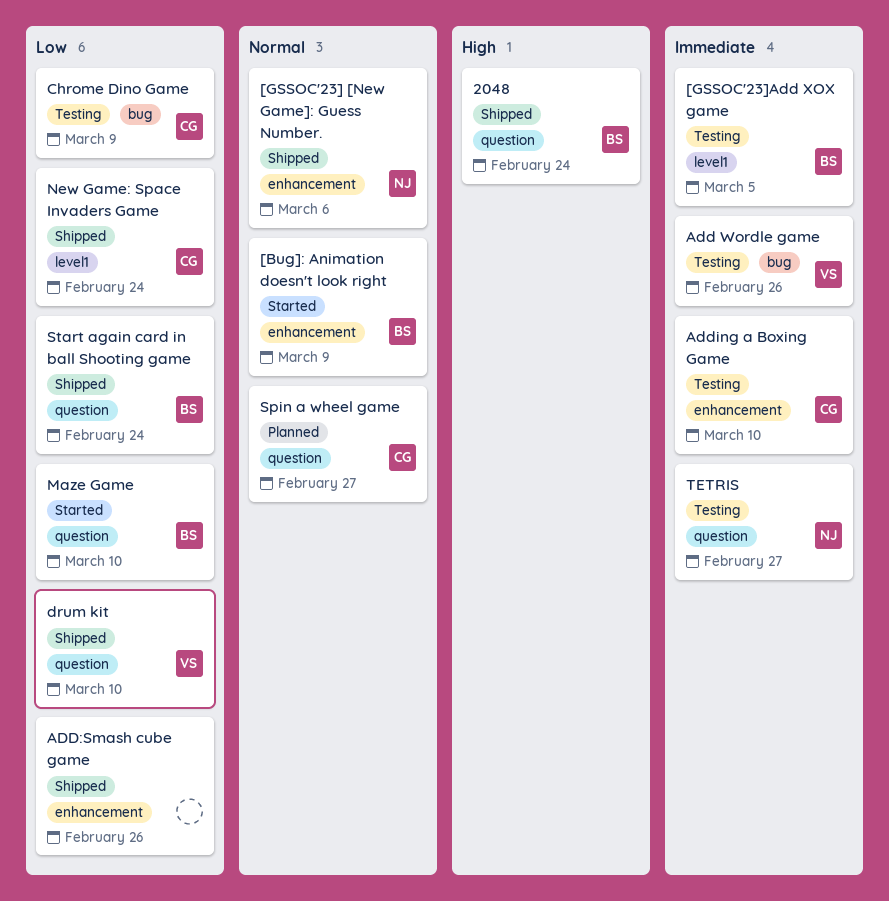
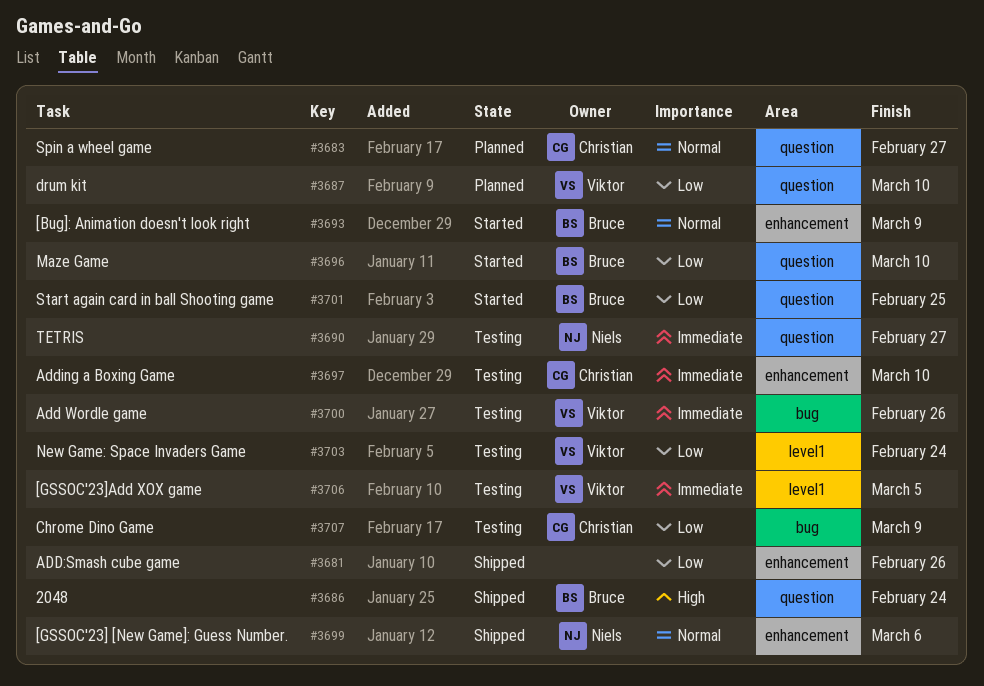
[GSSOC'23]Add XOX game, owner: Bruce -> Viktor
drum kit, status: Shipped -> Planned
New Game: Space Invaders Game, status: Shipped -> Testing
New Game: Space Invaders Game, owner: Christian -> Viktor
Start again card in ball Shooting game, status: Shipped -> Started
Start again card in ball Shooting game, due: Feb 24 -> Feb 25

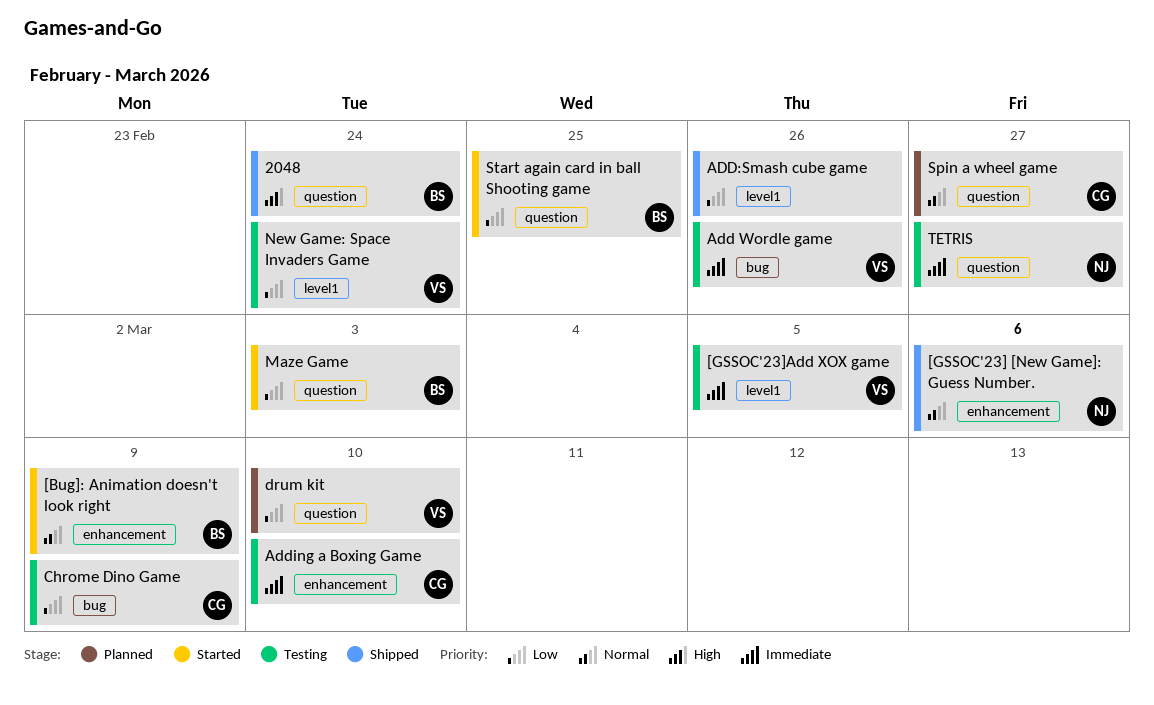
ADD:Smash cube game, label: enhancement -> level1
Maze Game, due: Mar 10 -> Mar 3

